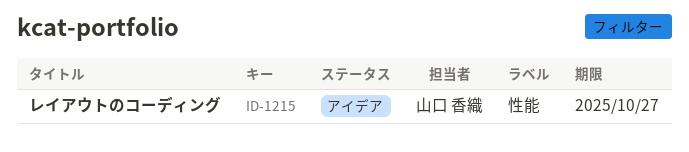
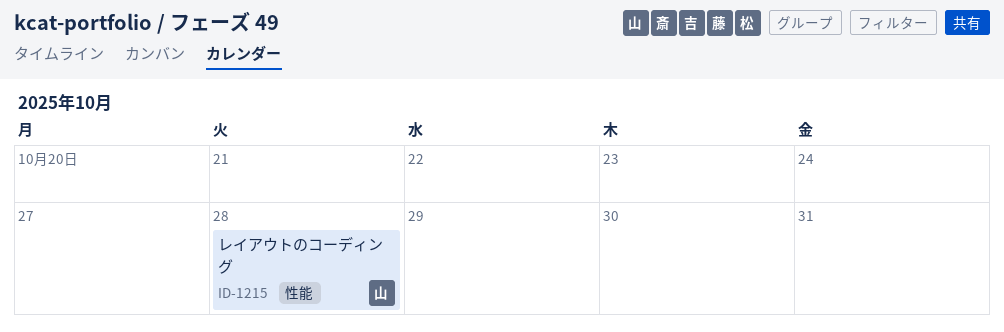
ID-1215, due: Oct 27 -> Oct 28

